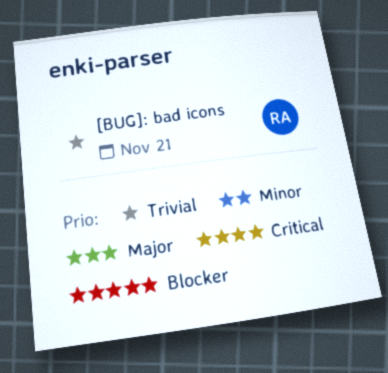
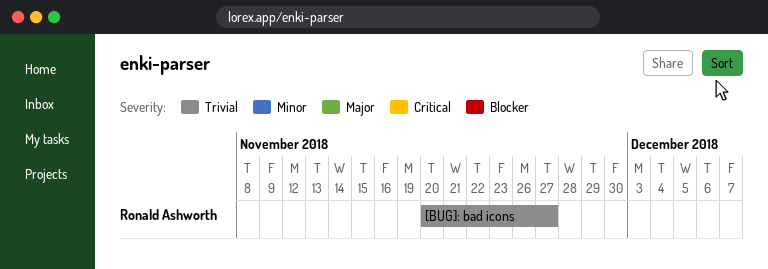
[BUG]: bad icons, due: Nov 21 -> Nov 27

